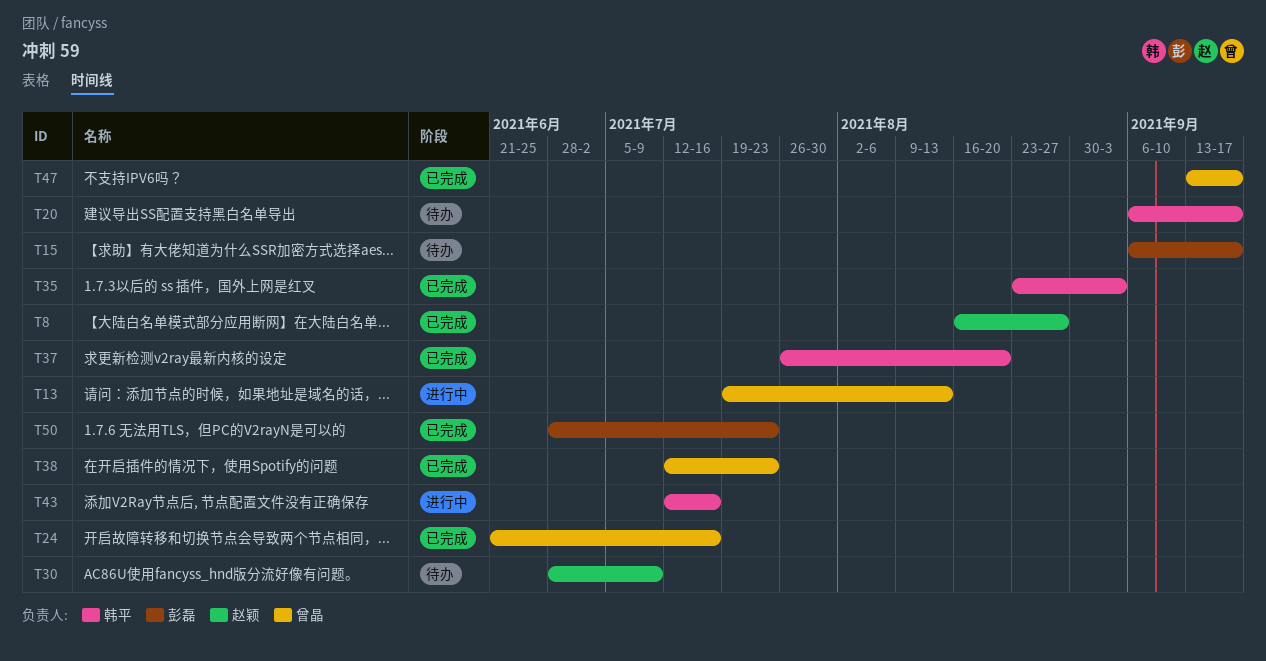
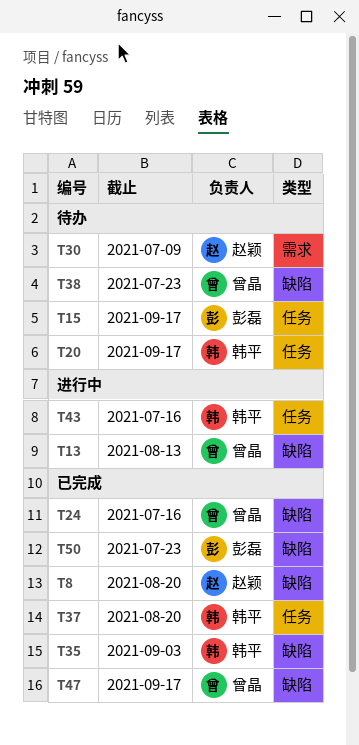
T8, due: Aug 27 -> Aug 20
T38, status: 已完成 -> 待办

